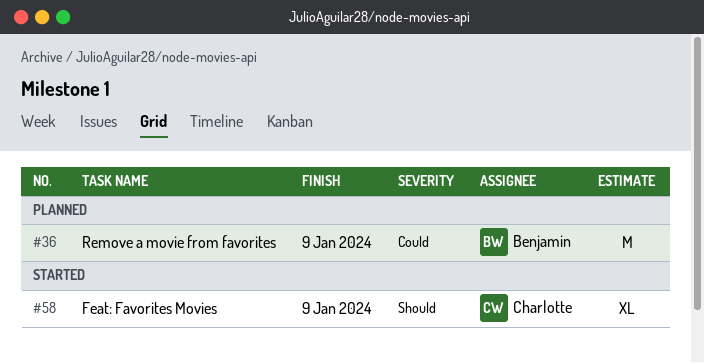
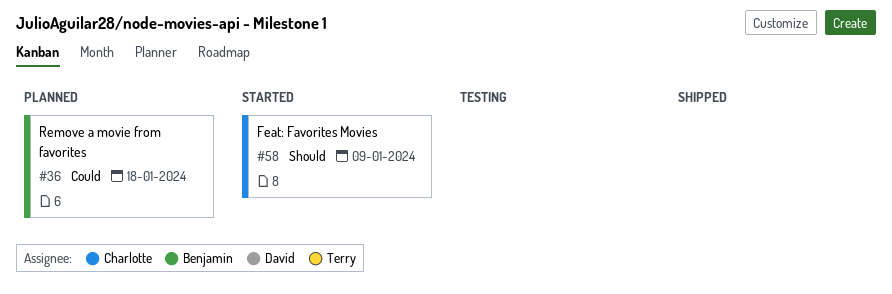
#36, due: Jan 9 -> Jan 18

